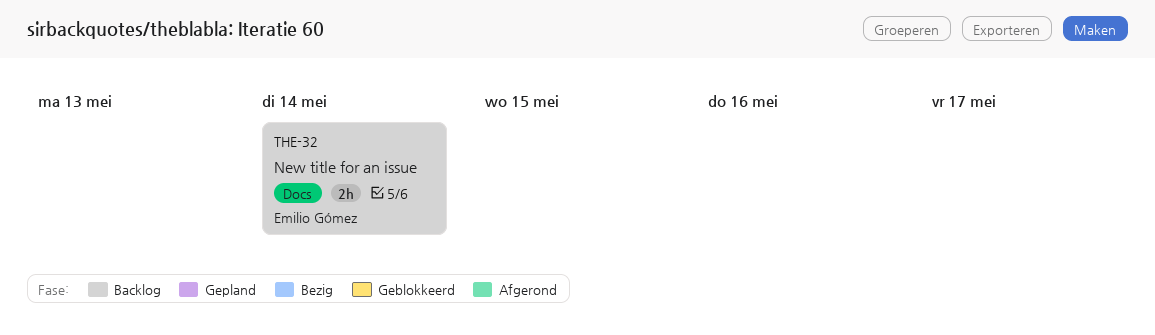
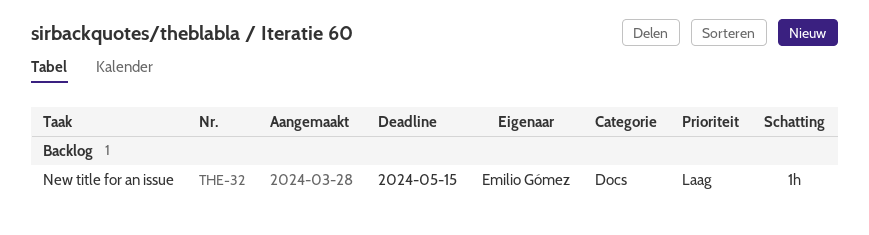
THE-32, estimate: 2h -> 1h
THE-32, due: May 14 -> May 15

